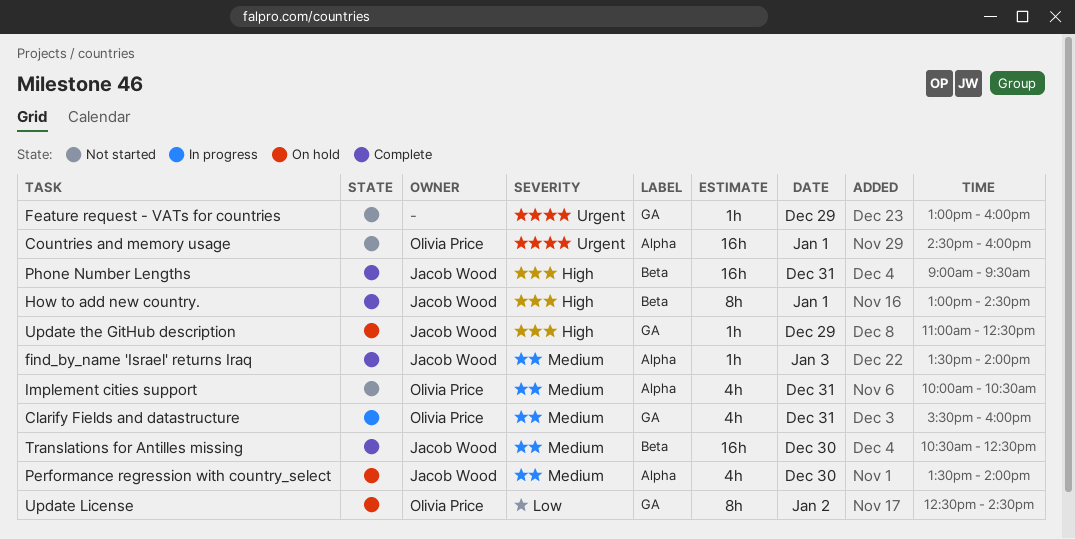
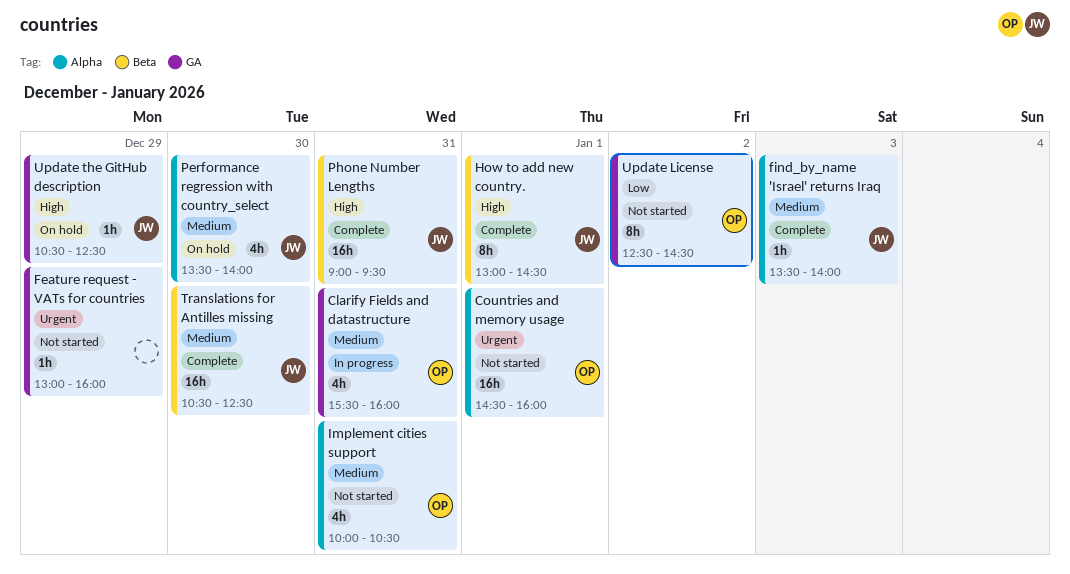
Update License, status: On hold -> Not started
Update the GitHub description, begins: 11:00 -> 10:30

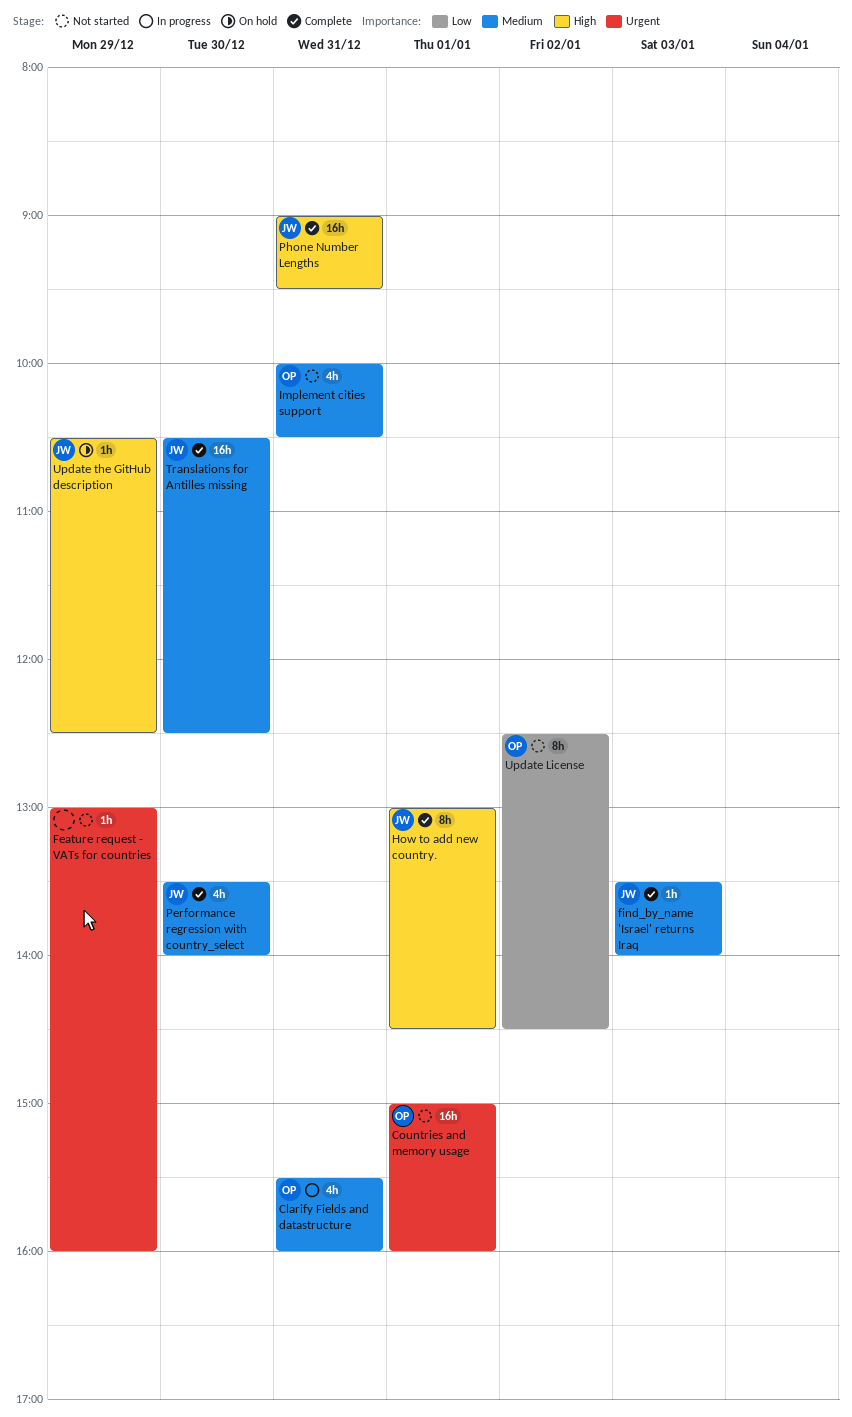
Countries and memory usage, begins: 14:30 -> 15:00
Performance regression with country_select, status: On hold -> Complete

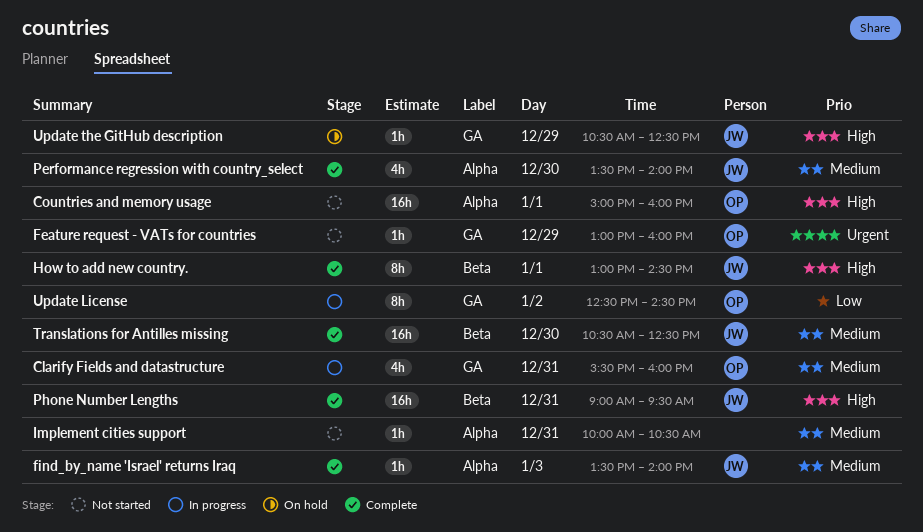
Countries and memory usage, priority: Urgent -> High
Feature request - VATs for countries, owner: none -> OP
Implement cities support, owner: OP -> none
Implement cities support, estimate: 4h -> 1h
Update License, status: Not started -> In progress

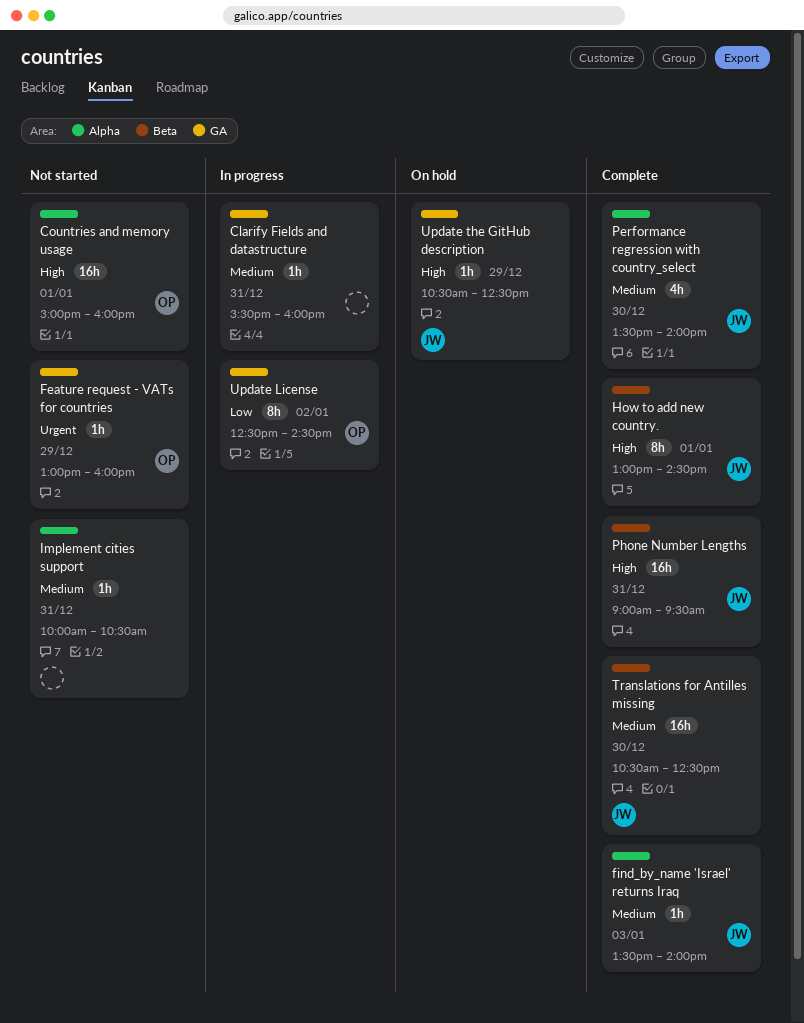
Clarify Fields and datastructure, owner: OP -> none
Clarify Fields and datastructure, estimate: 4h -> 1h

